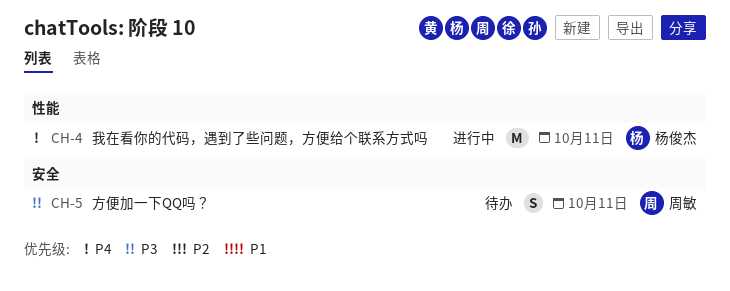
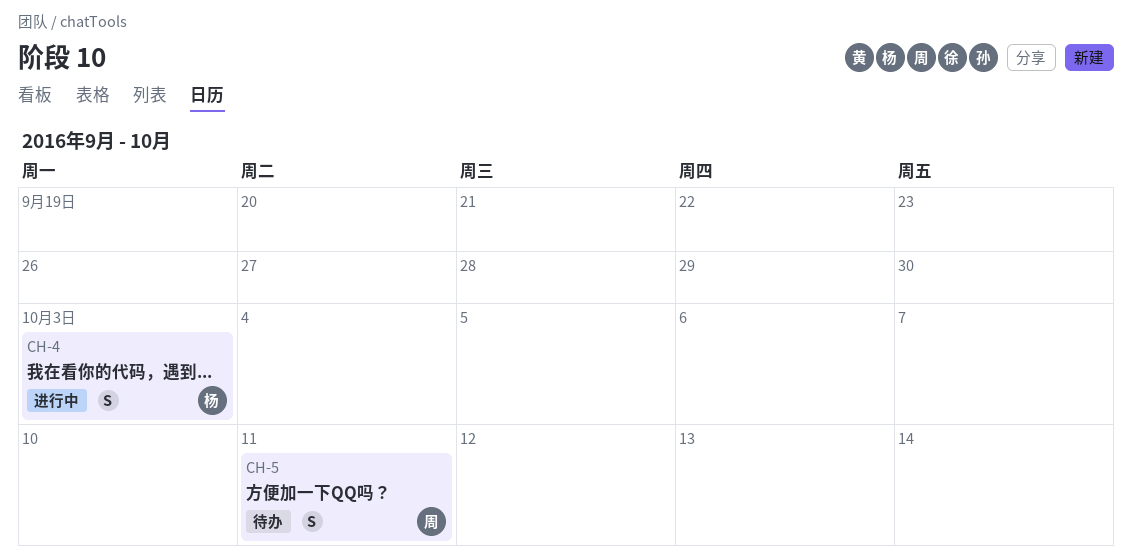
CH-4, estimate: M -> S
CH-4, due: Oct 11 -> Oct 3

